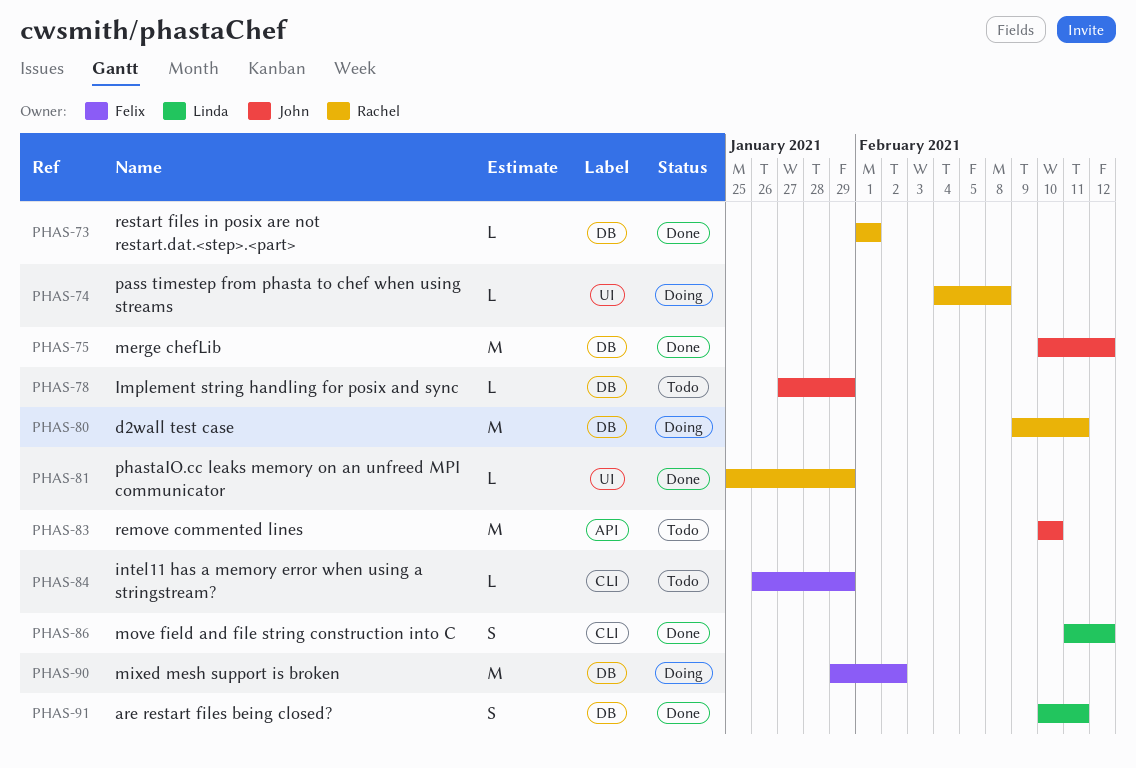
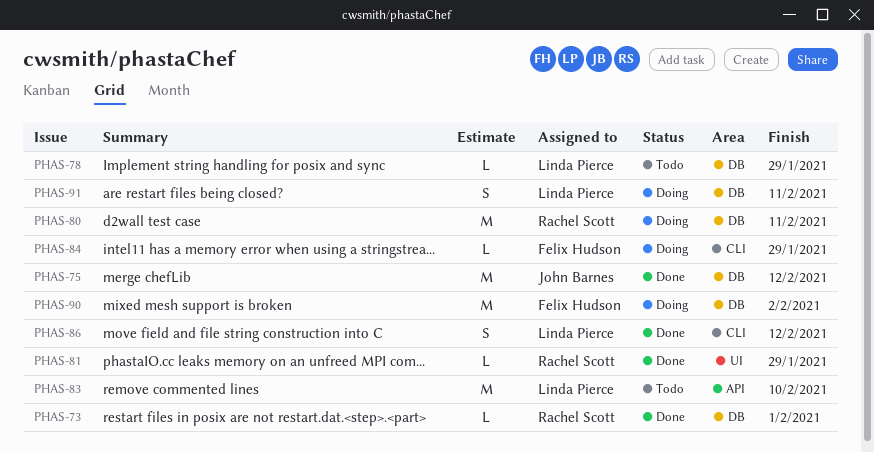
PHAS-74: present -> none
PHAS-78, owner: John Barnes -> Linda Pierce
PHAS-83, owner: John Barnes -> Linda Pierce
PHAS-84, status: Todo -> Doing
PHAS-91, status: Done -> Doing

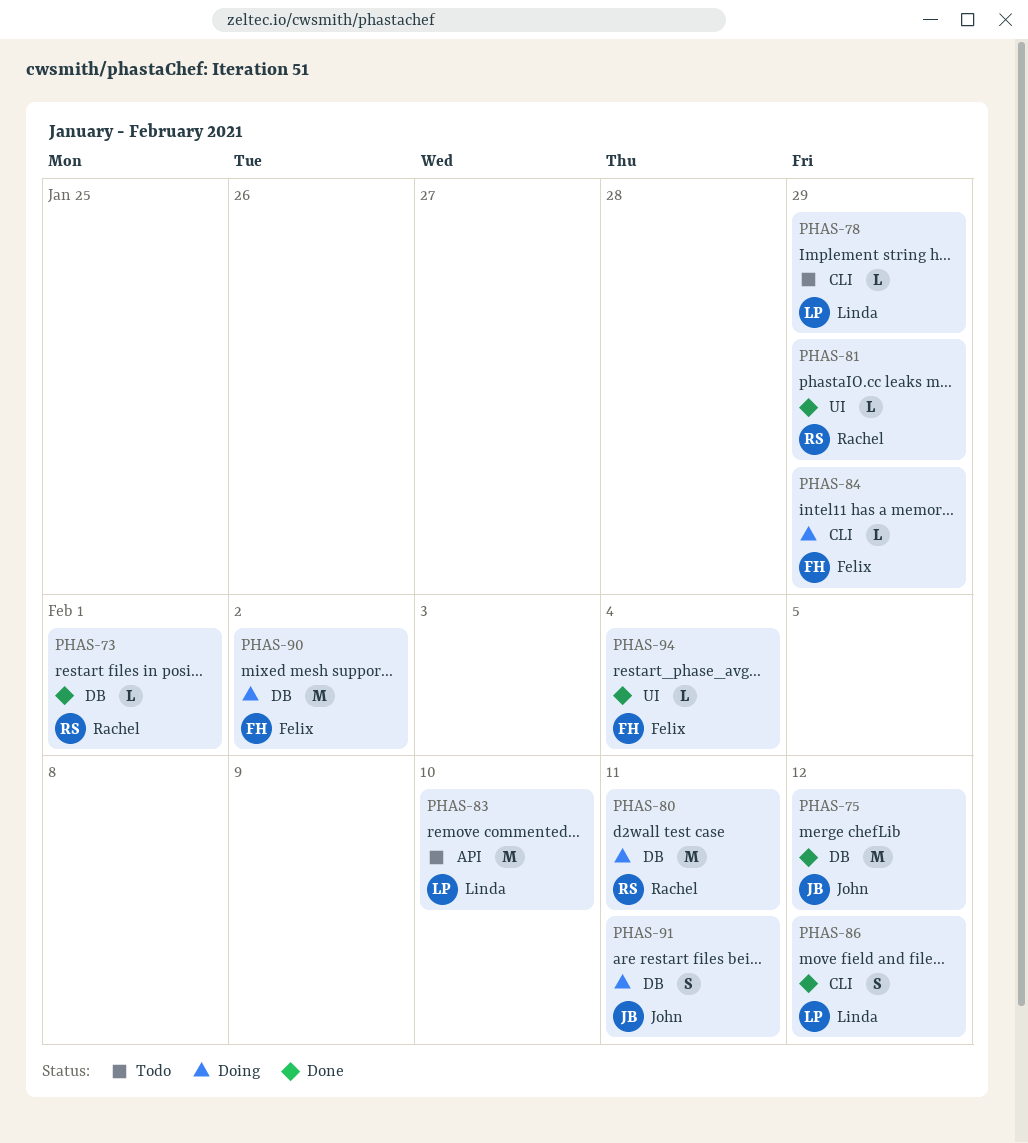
PHAS-78, label: DB -> CLI
PHAS-91, owner: Linda Pierce -> John Barnes
PHAS-94: none -> present

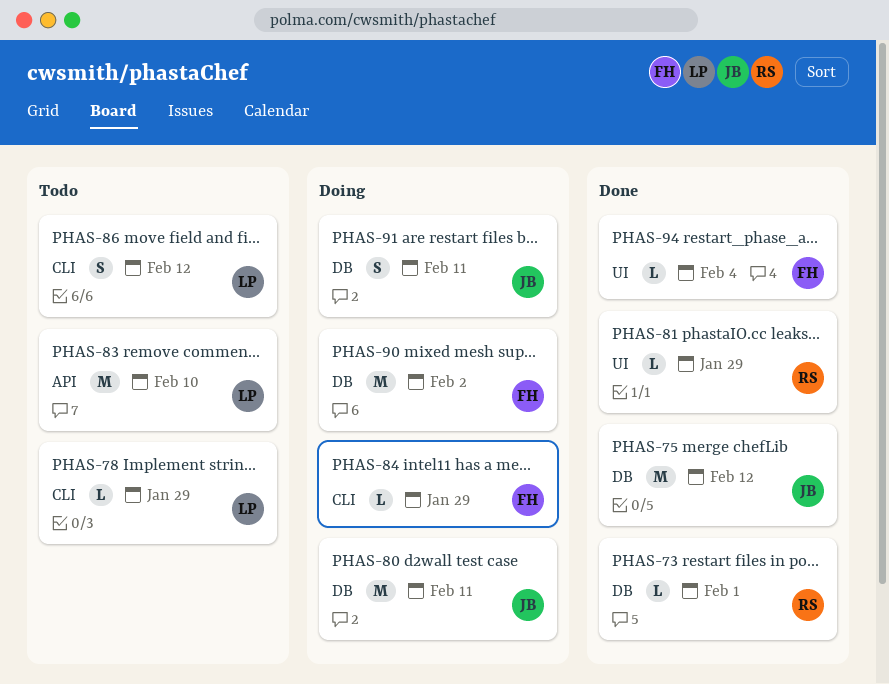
PHAS-80, owner: Rachel -> John
PHAS-86, status: Done -> Todo

